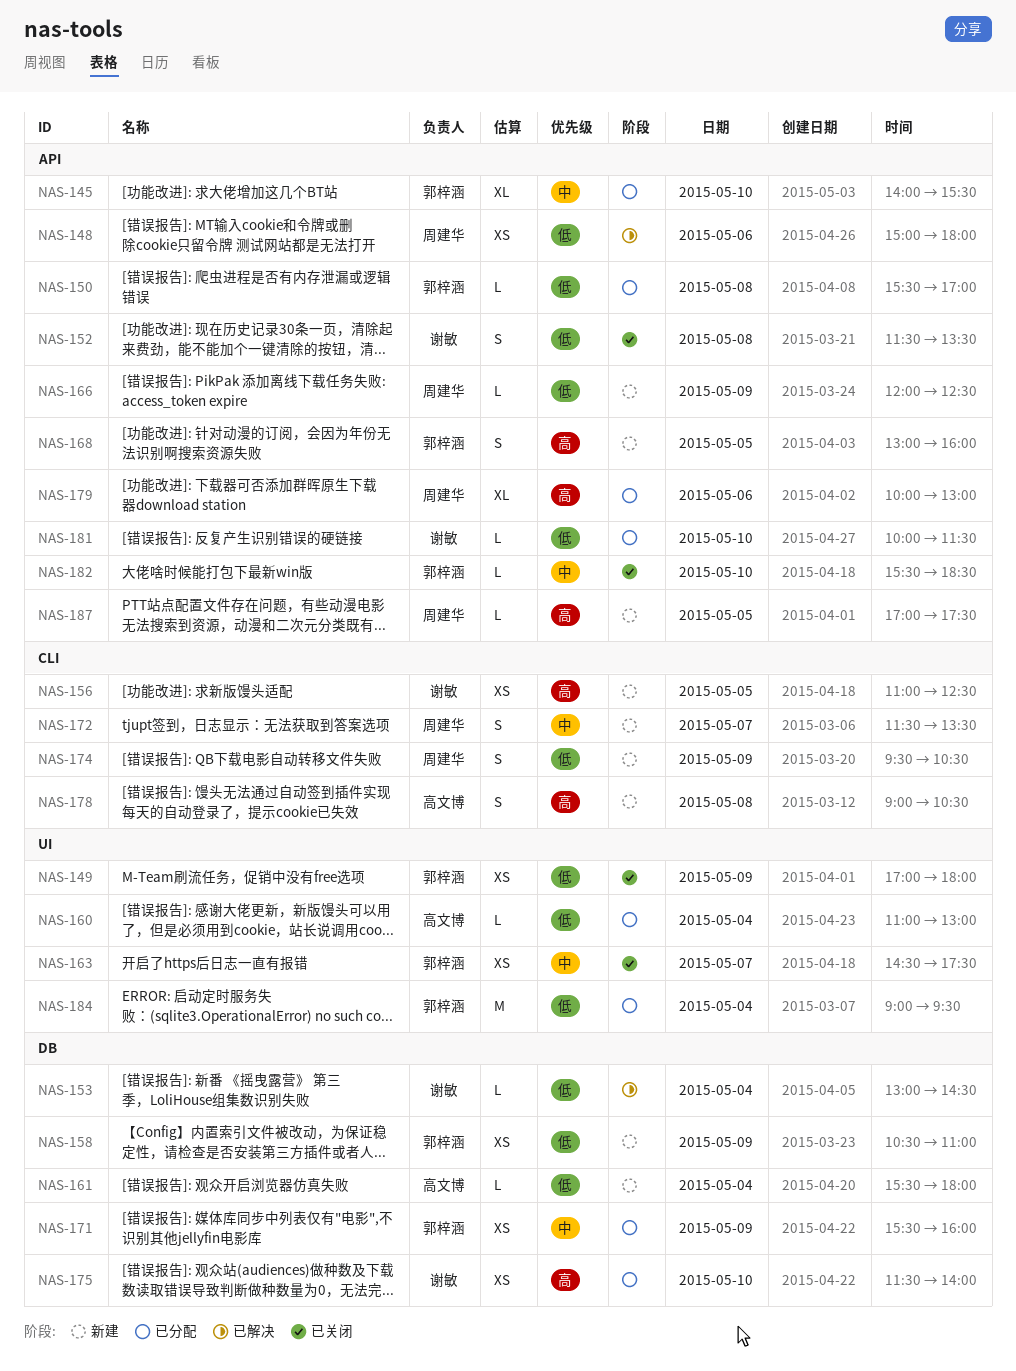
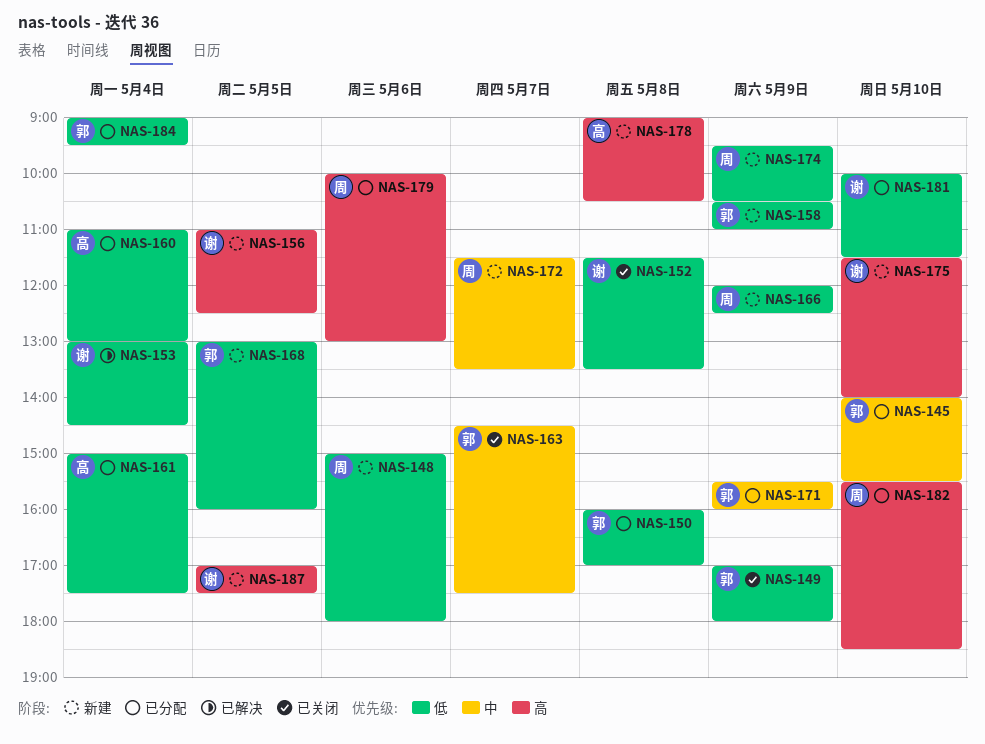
NAS-148, status: 已解决 -> 新建
NAS-150, begins: 15:30 -> 16:00
NAS-161, status: 新建 -> 已分配
NAS-161, begins: 15:30 -> 15:00
NAS-161, ends: 18:00 -> 17:30
NAS-168, priority: 高 -> 低
NAS-175, status: 已分配 -> 新建
NAS-182, status: 已关闭 -> 已分配
NAS-182, owner: 郭梓涵 -> 周建华
NAS-182, priority: 中 -> 高
NAS-187, owner: 周建华 -> 谢敏

